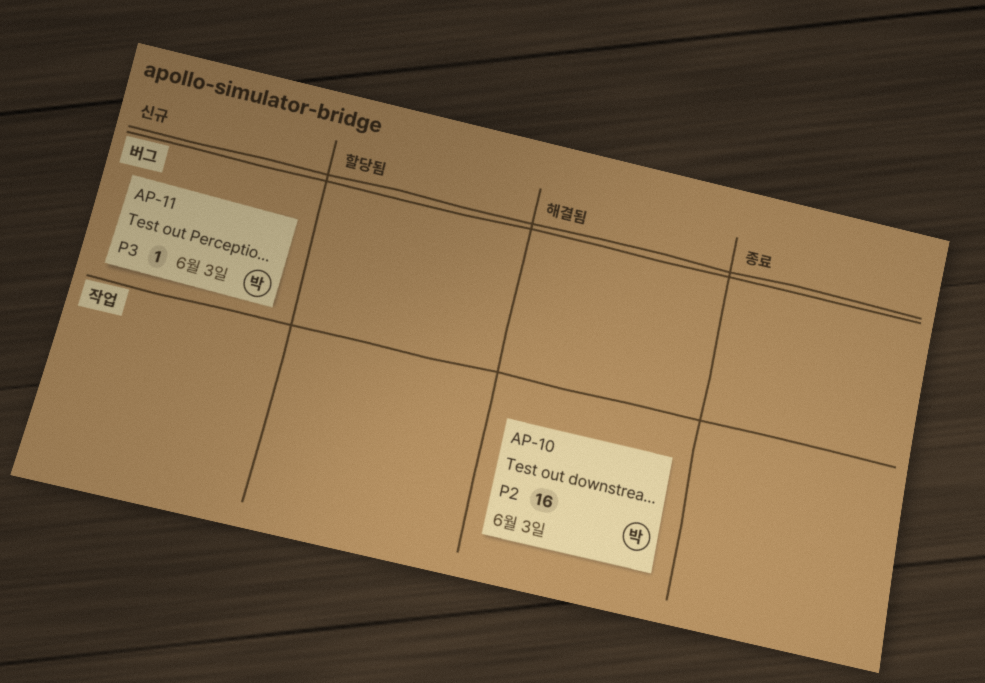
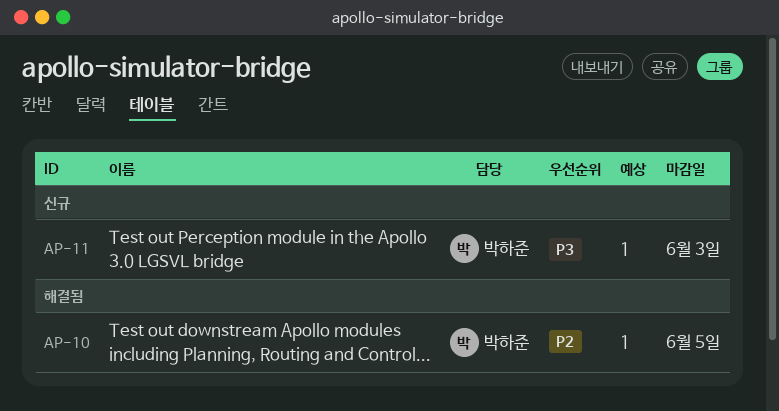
AP-10, estimate: 16 -> 1
AP-10, due: Jun 3 -> Jun 5

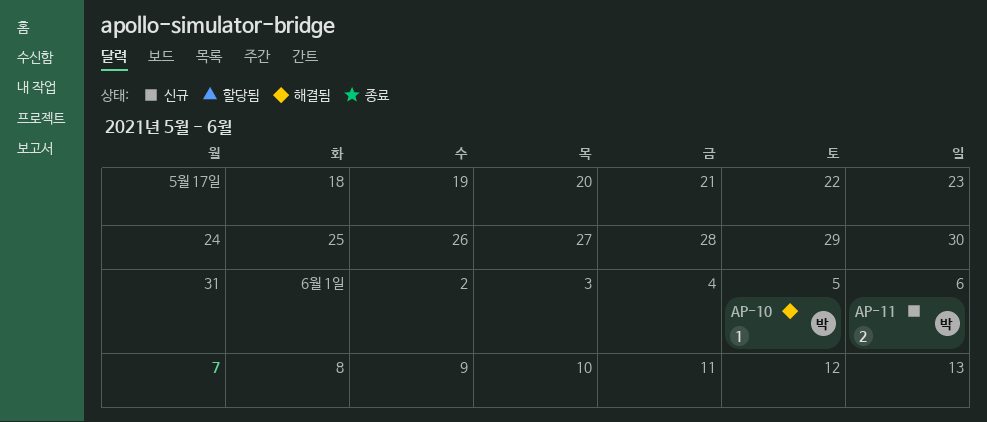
AP-11, estimate: 1 -> 2
AP-11, due: Jun 3 -> Jun 6

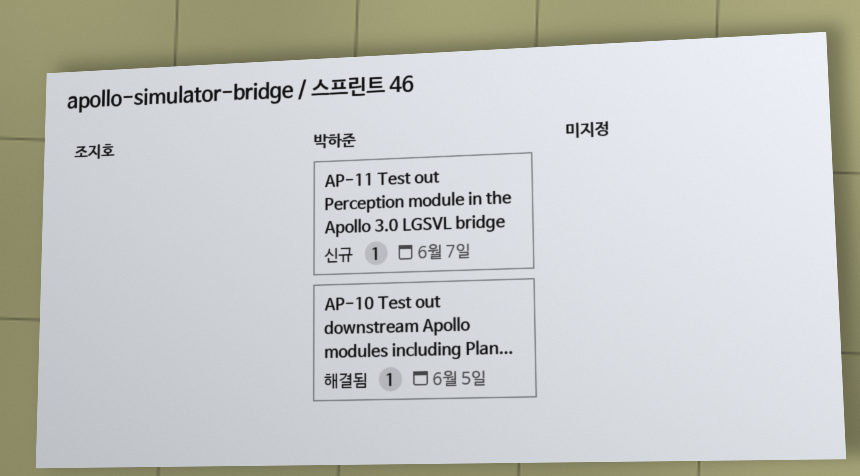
AP-11, estimate: 2 -> 1
AP-11, due: Jun 6 -> Jun 7

